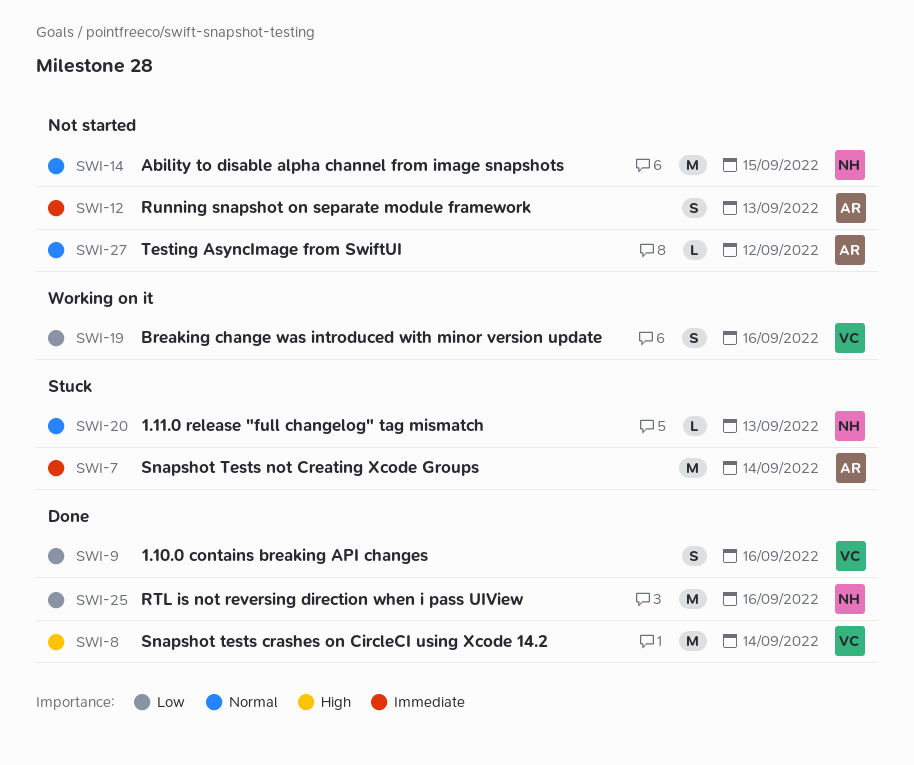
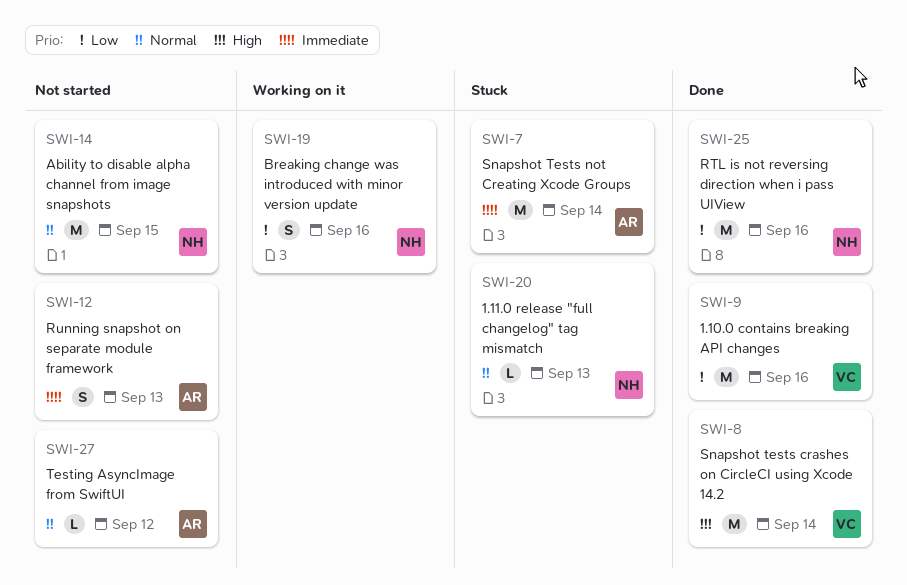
SWI-9, estimate: S -> M
SWI-19, owner: VC -> NH

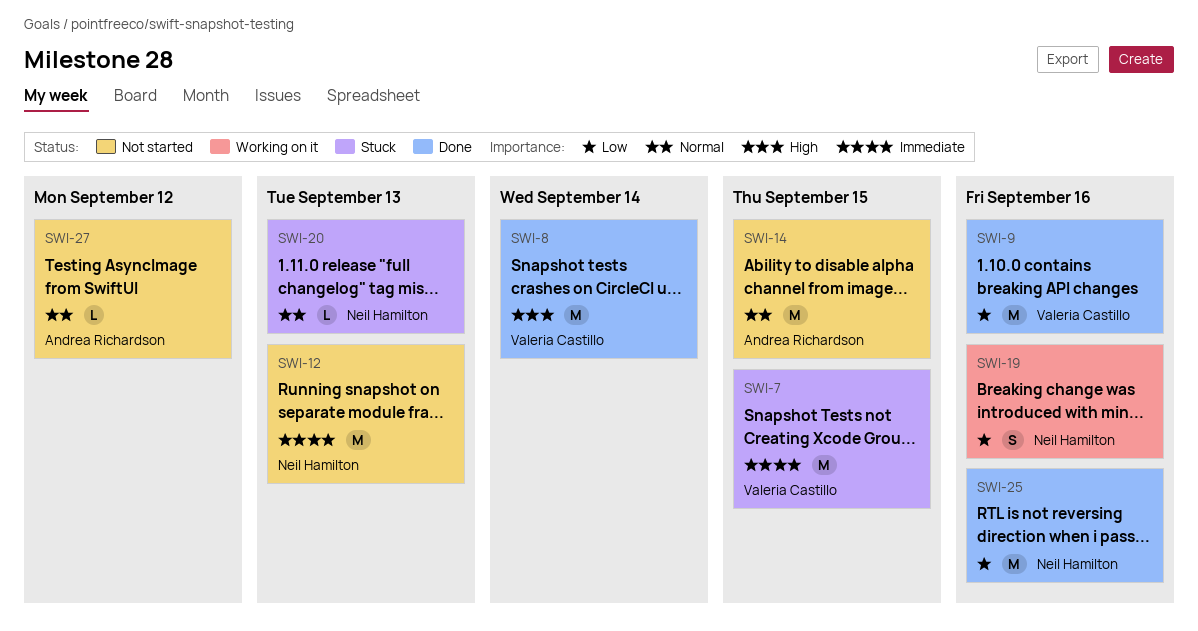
SWI-7, owner: Andrea Richardson -> Valeria Castillo
SWI-7, due: Sep 14 -> Sep 15
SWI-12, owner: Andrea Richardson -> Neil Hamilton
SWI-12, estimate: S -> M
SWI-14, owner: Neil Hamilton -> Andrea Richardson

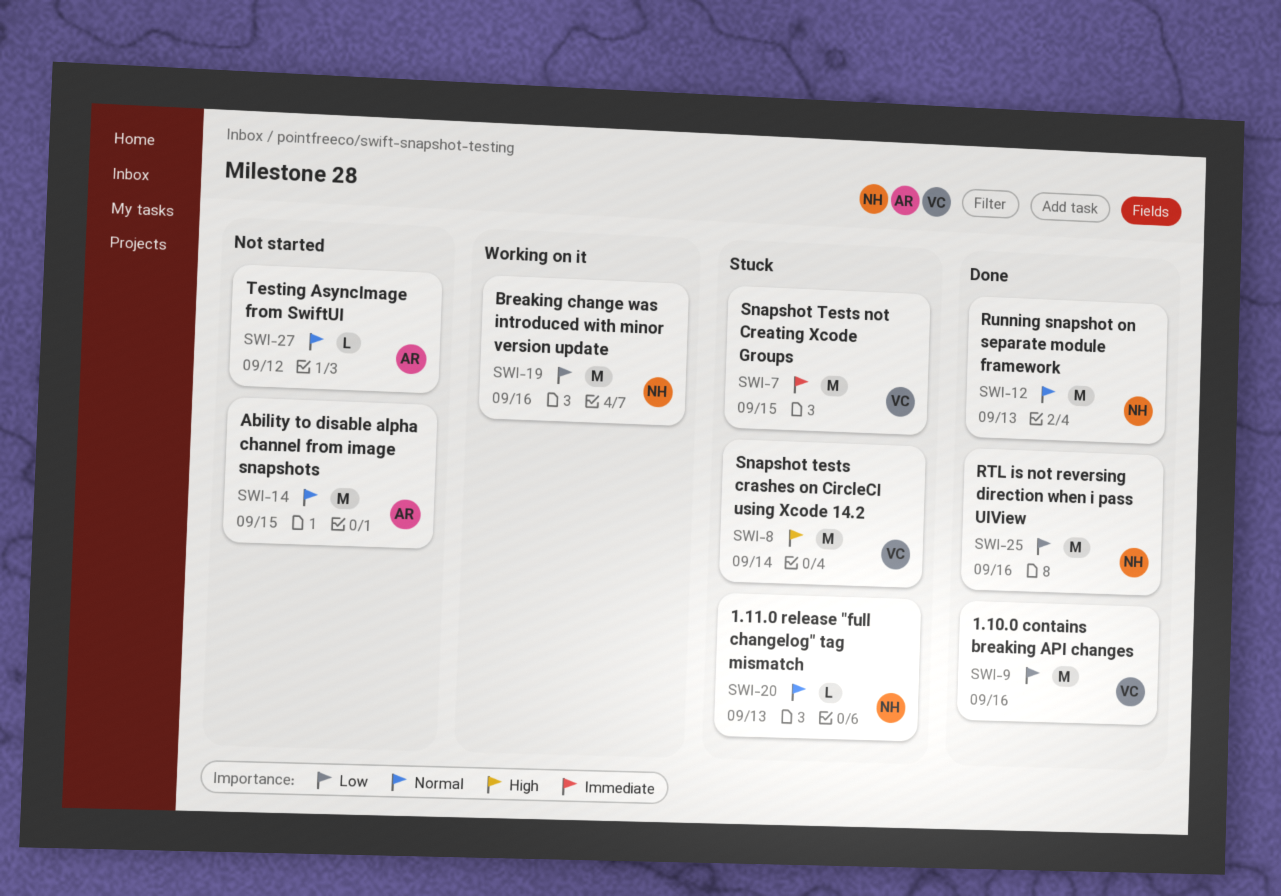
SWI-8, status: Done -> Stuck
SWI-12, status: Not started -> Done
SWI-12, priority: Immediate -> Normal
SWI-19, estimate: S -> M

